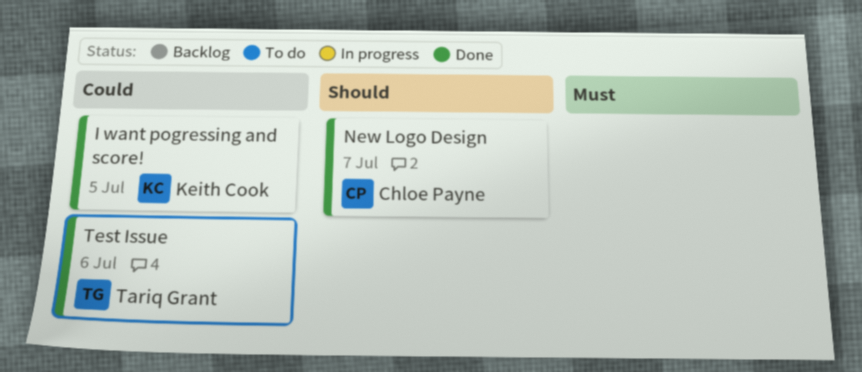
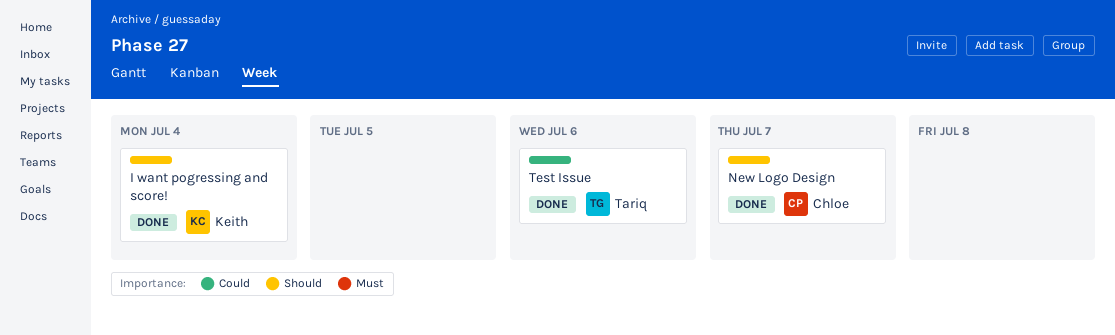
I want pogressing and score!, priority: Could -> Should
I want pogressing and score!, due: Jul 5 -> Jul 4

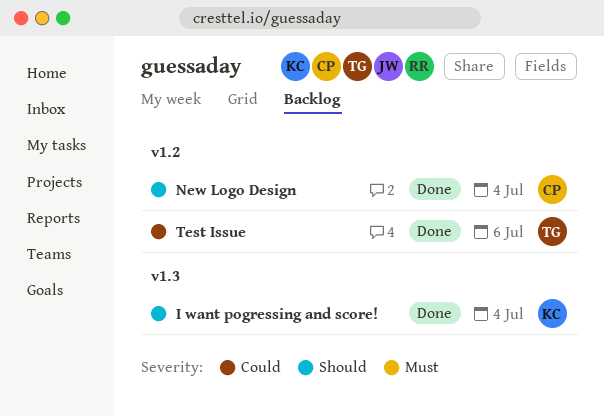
New Logo Design, due: Jul 7 -> Jul 4

